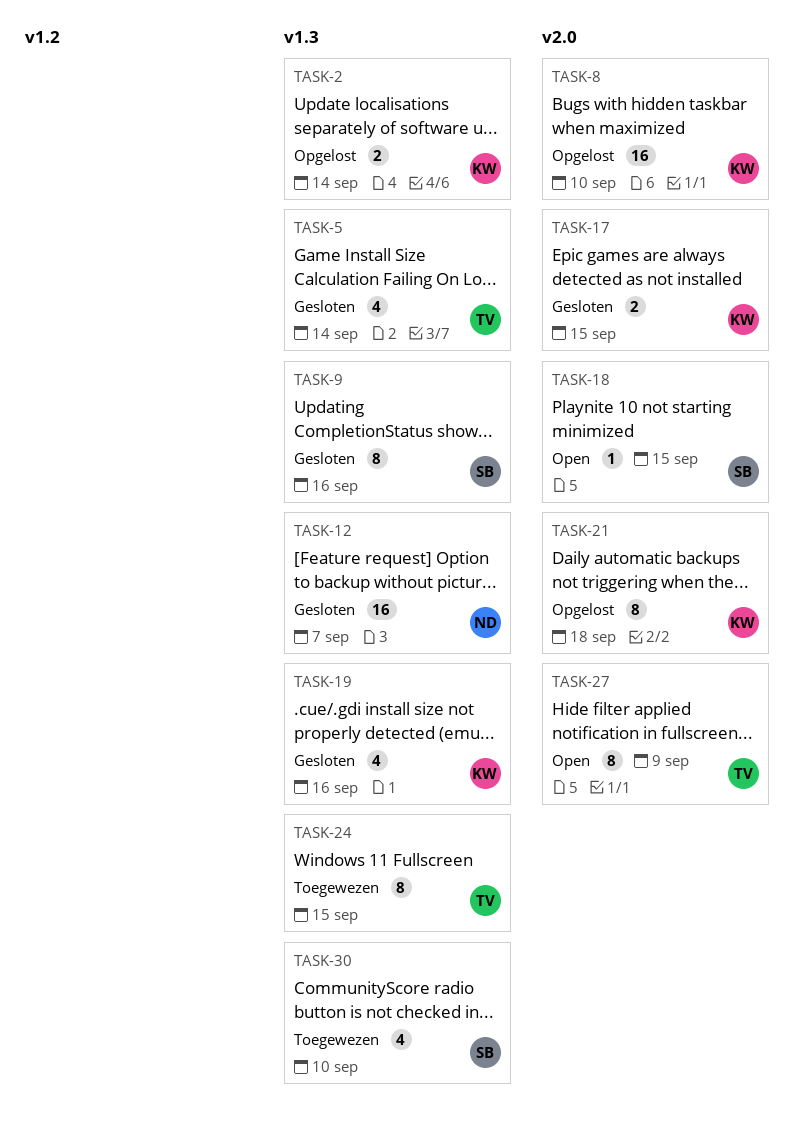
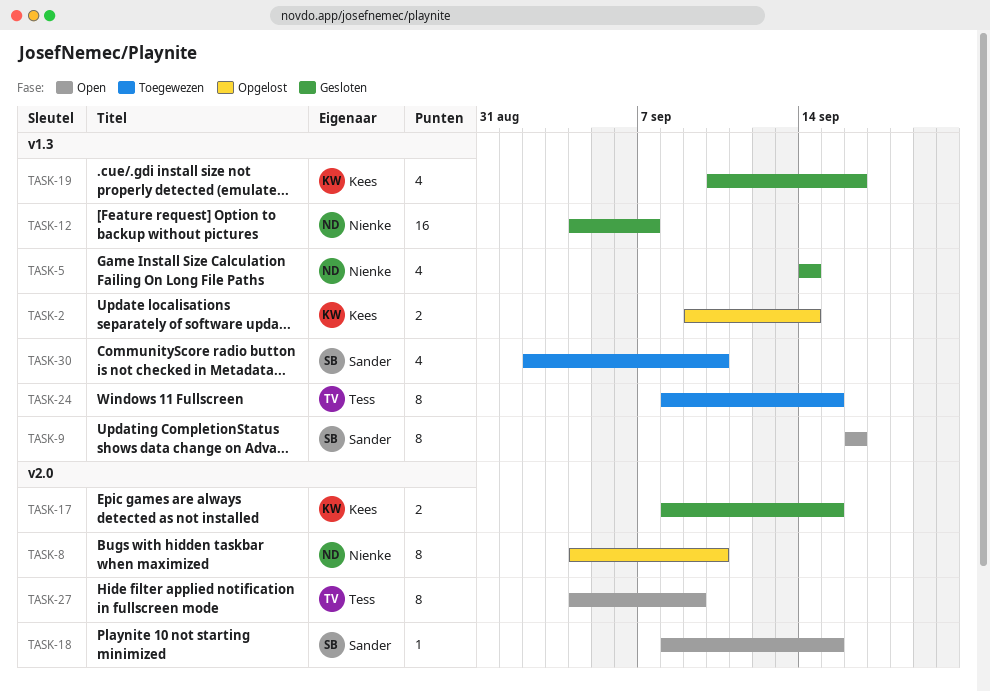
TASK-5, owner: Tess -> Nienke
TASK-8, owner: Kees -> Nienke
TASK-8, estimate: 16 -> 8
TASK-9, status: Gesloten -> Open
TASK-21: present -> none

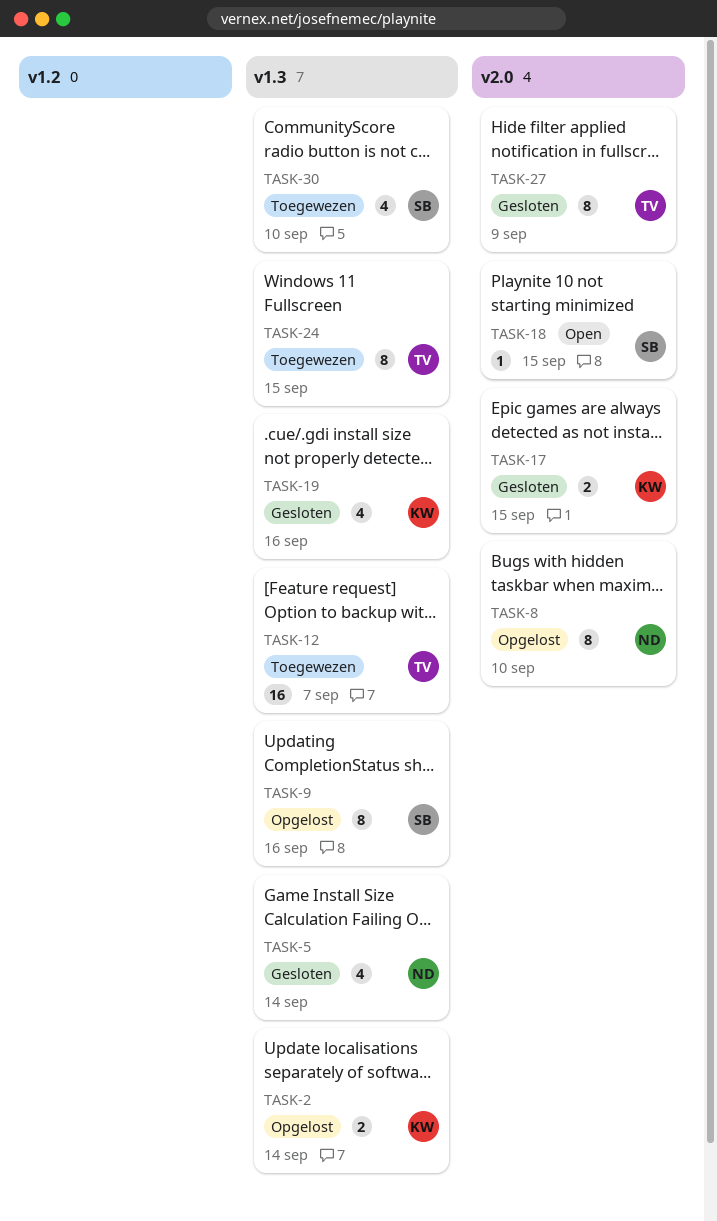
TASK-9, status: Open -> Opgelost
TASK-12, status: Gesloten -> Toegewezen
TASK-12, owner: Nienke -> Tess
TASK-27, status: Open -> Gesloten

